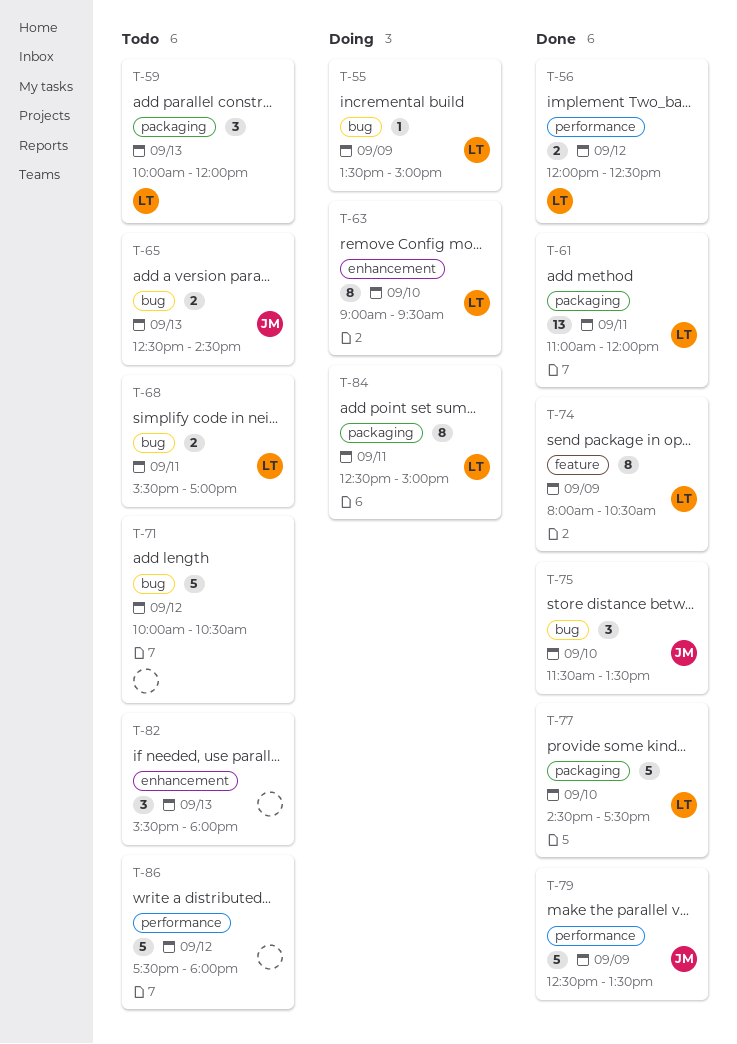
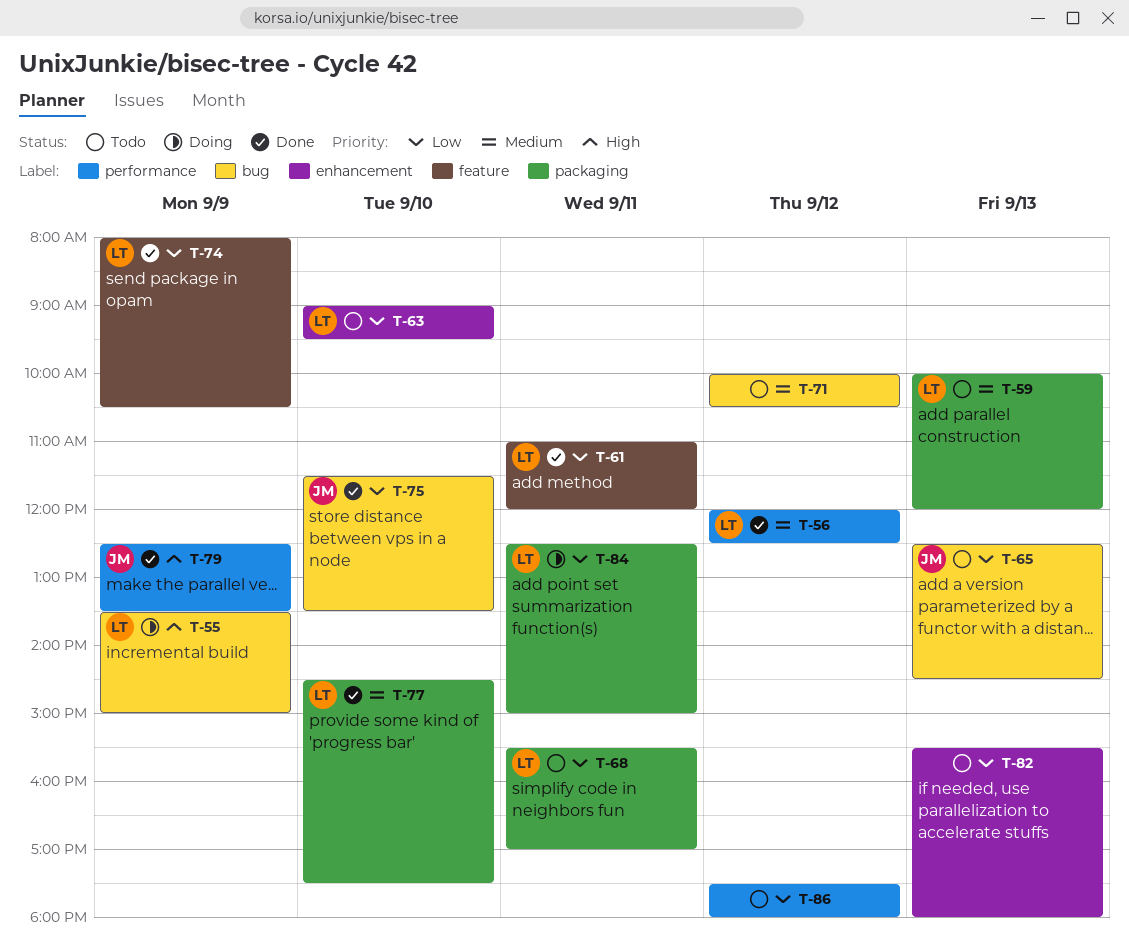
T-61, label: packaging -> feature
T-63, status: Doing -> Todo
T-68, label: bug -> packaging

